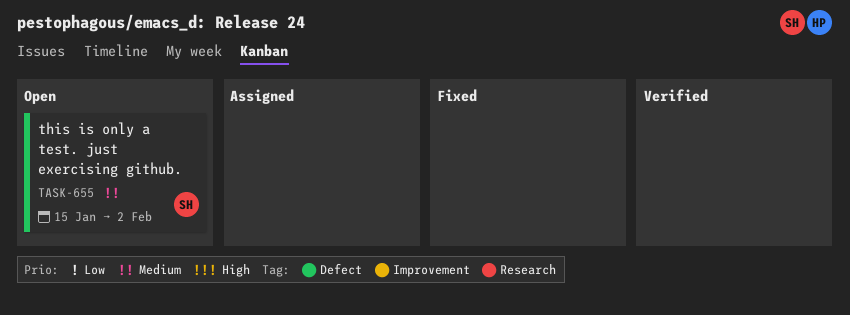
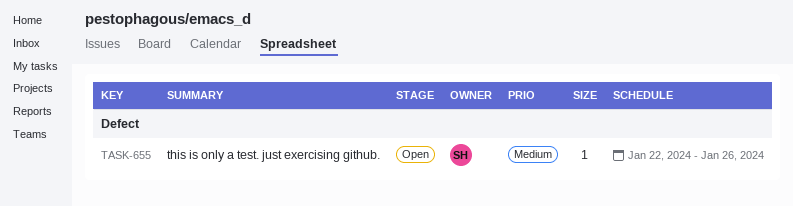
TASK-655, start: Jan 15 -> Jan 22
TASK-655, due: Feb 2 -> Jan 26

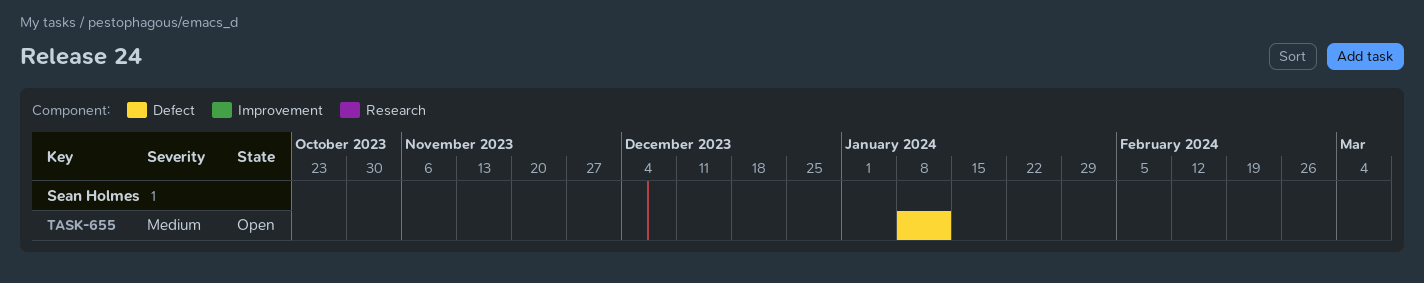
TASK-655, start: Jan 22 -> Jan 8
TASK-655, due: Jan 26 -> Jan 12

